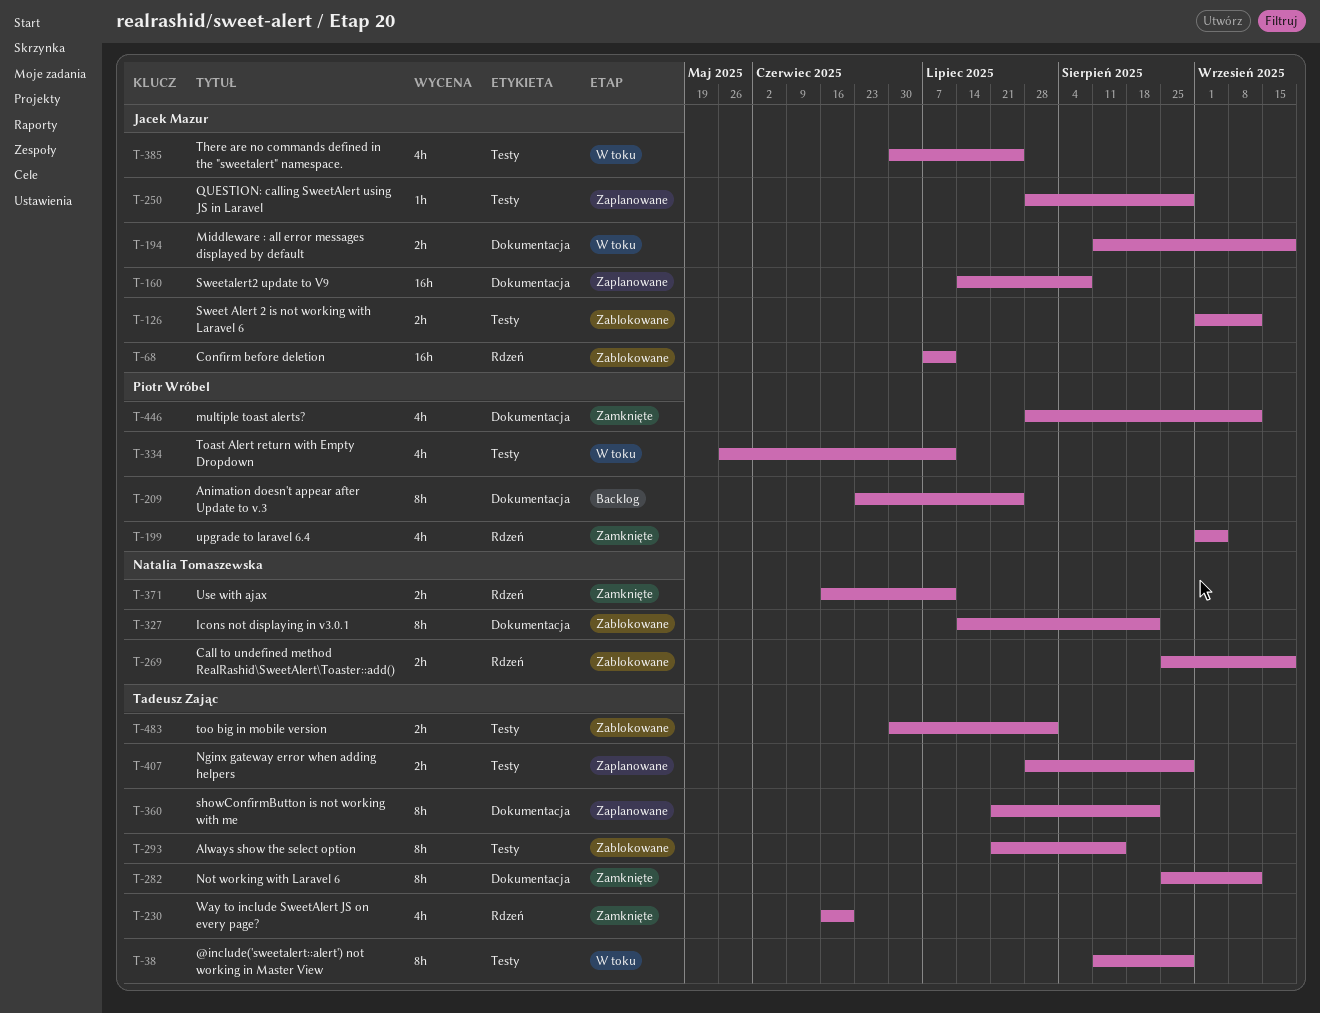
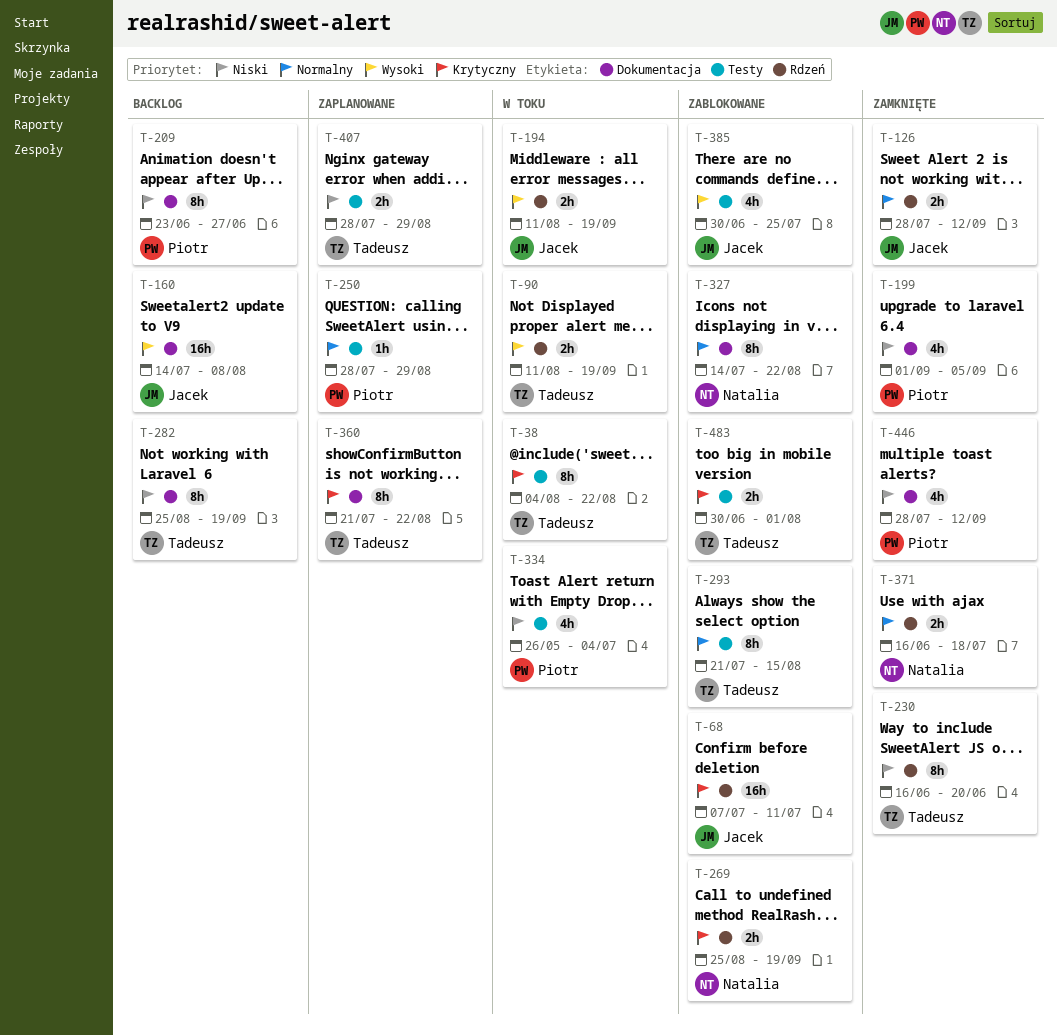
T-38, start: Aug 11 -> Aug 4
T-38, due: Aug 29 -> Aug 22
T-90: none -> present
T-126, status: Zablokowane -> Zamknięte
T-126, label: Testy -> Rdzeń
T-126, start: Sep 1 -> Jul 28
T-160, status: Zaplanowane -> Backlog
T-194, label: Dokumentacja -> Rdzeń
T-199, label: Rdzeń -> Dokumentacja
T-209, due: Jul 25 -> Jun 27
T-230, estimate: 4h -> 8h
T-250, owner: Jacek Mazur -> Piotr Wróbel
T-282, status: Zamknięte -> Backlog
T-282, due: Sep 12 -> Sep 19
T-334, due: Jul 11 -> Jul 4
T-371, due: Jul 11 -> Jul 18
T-385, status: W toku -> Zablokowane

